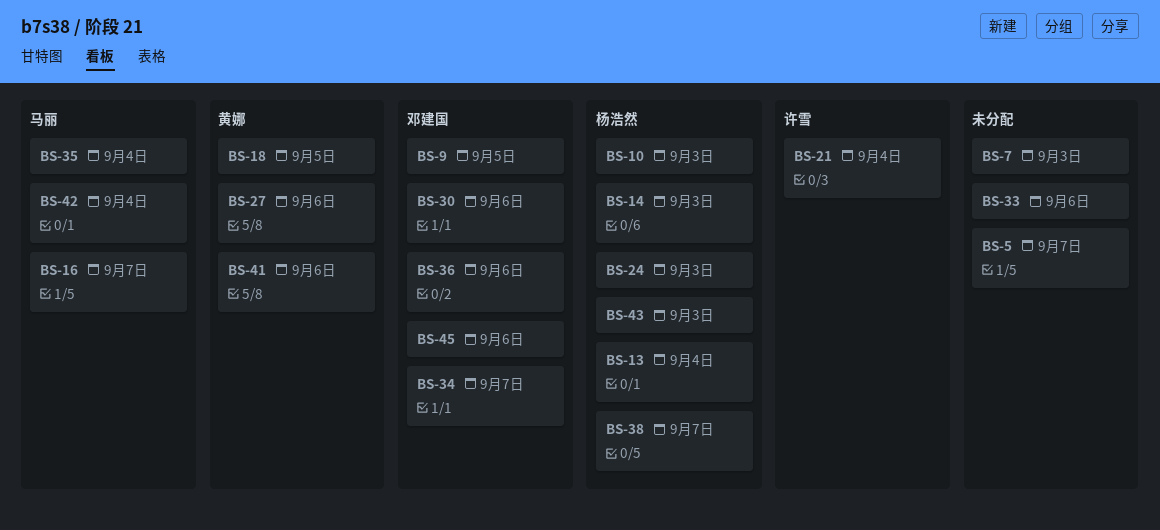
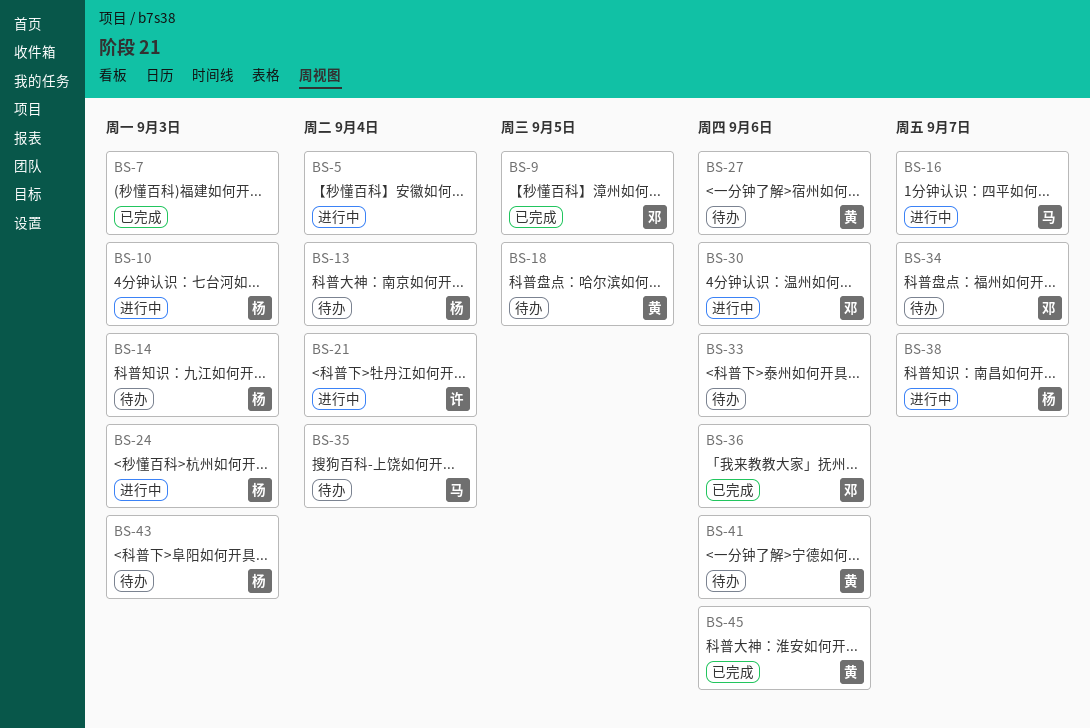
BS-5, due: Sep 7 -> Sep 4
BS-42: present -> none
BS-45, owner: 邓建国 -> 黄娜

